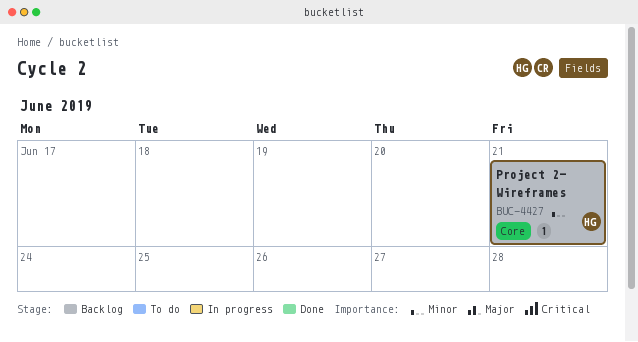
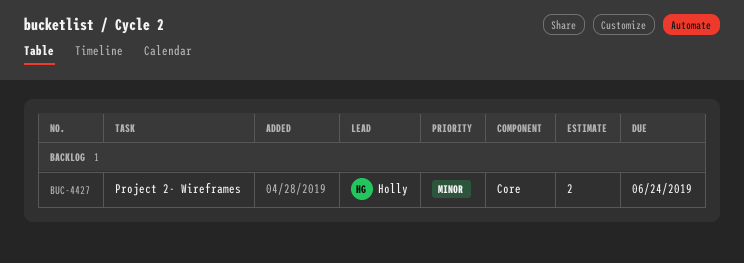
BUC-4427, estimate: 1 -> 2
BUC-4427, due: Jun 21 -> Jun 24

